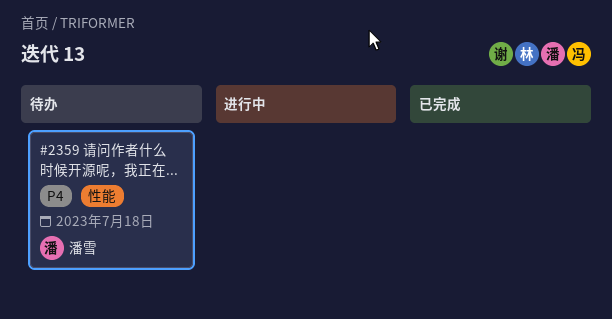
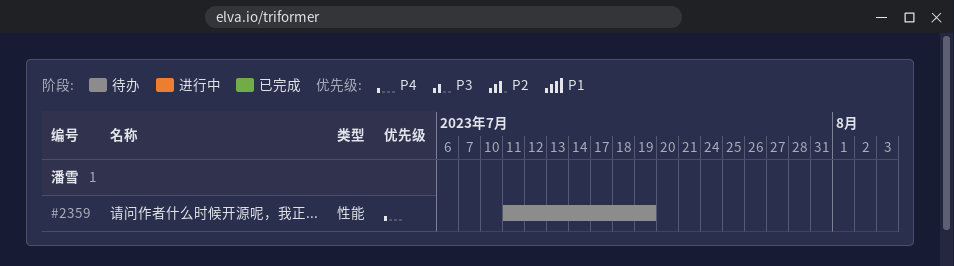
#2359, due: Jul 18 -> Jul 19

